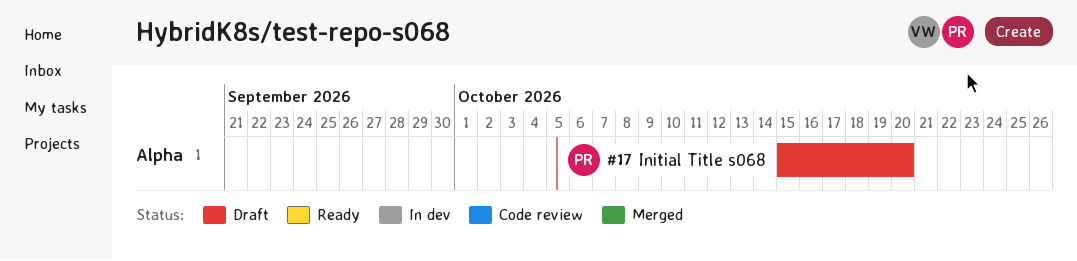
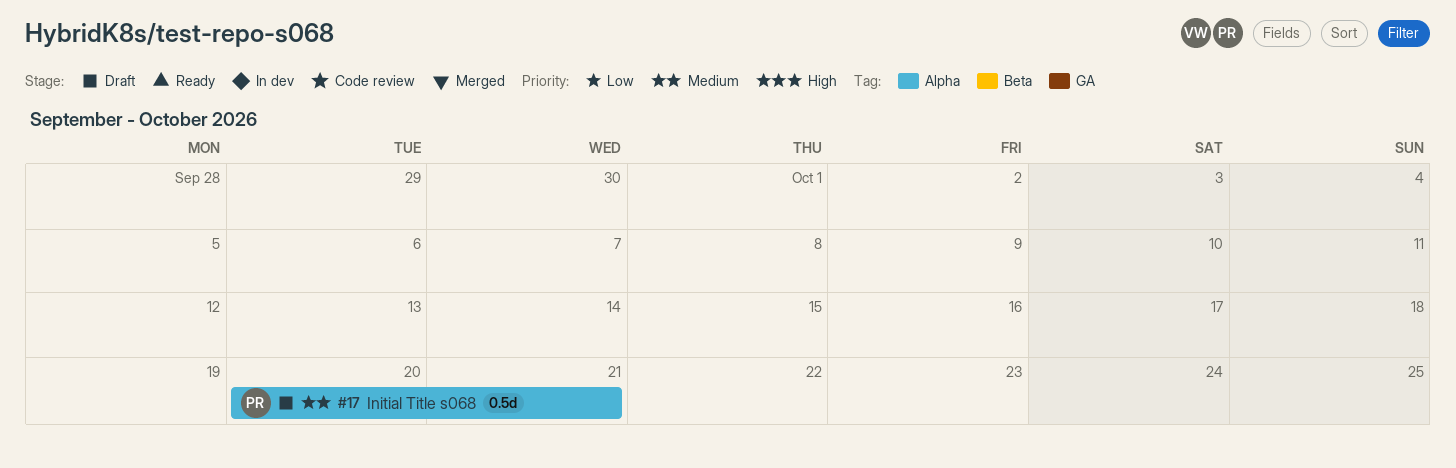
#17, start: Oct 15 -> Oct 20
#17, due: Oct 20 -> Oct 21

